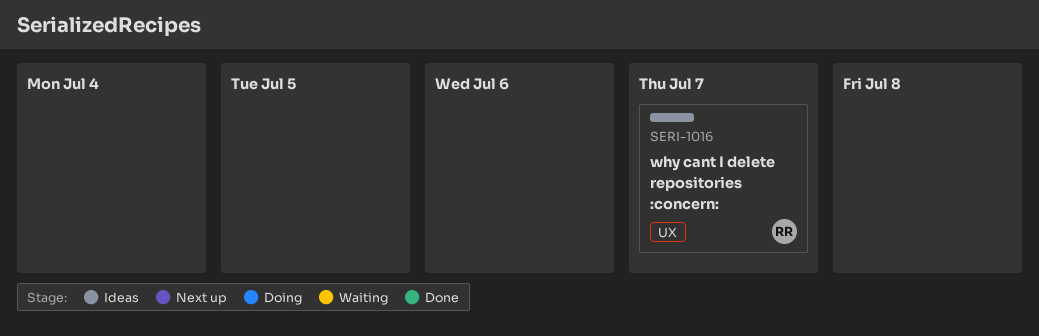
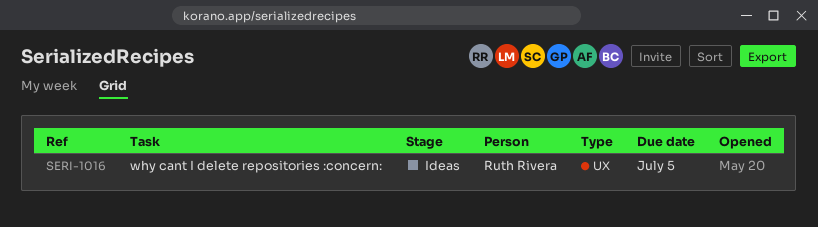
SERI-1016, due: Jul 7 -> Jul 5

